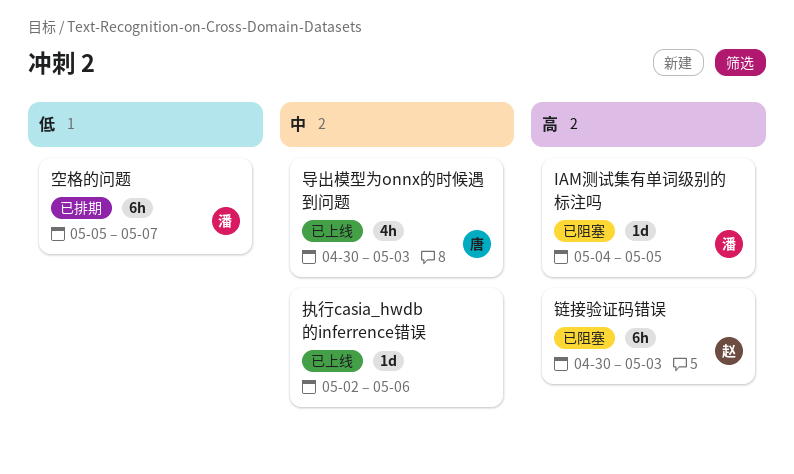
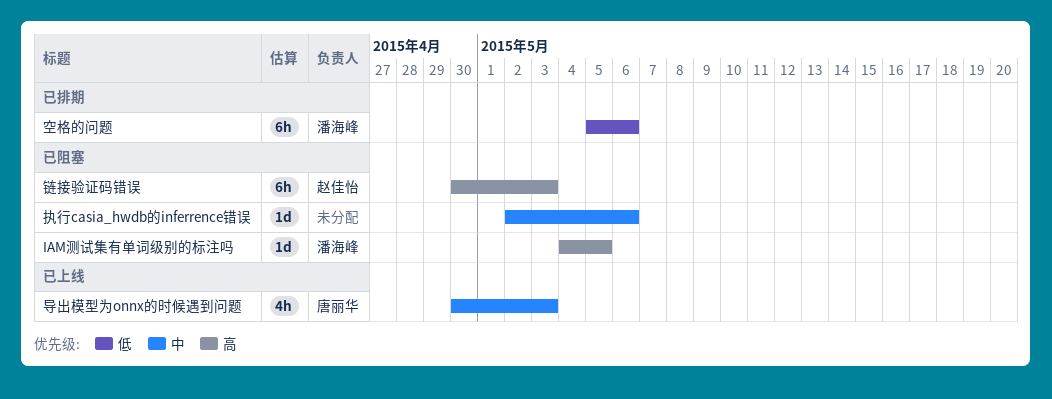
执行casia_hwdb的inferrence错误, status: 已上线 -> 已阻塞
空格的问题, due: May 7 -> May 6

